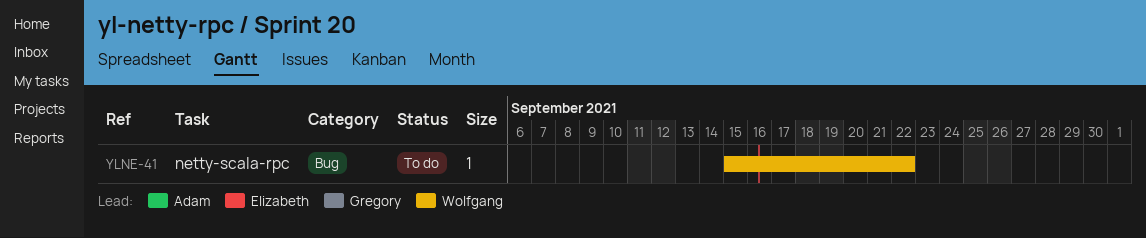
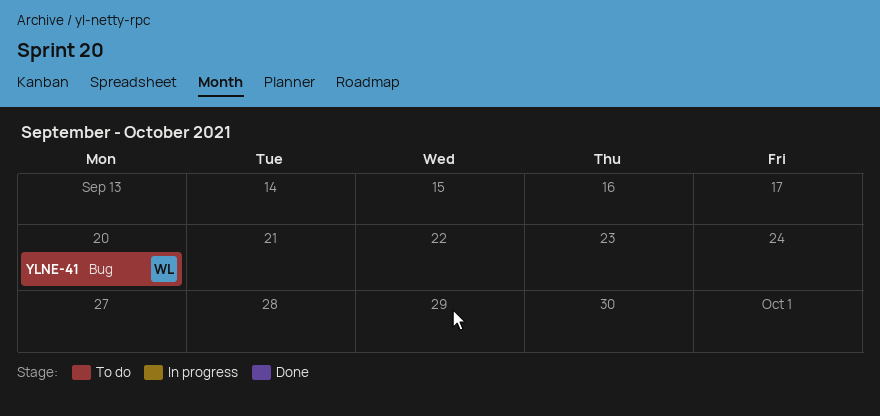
YLNE-41, due: Sep 22 -> Sep 20

